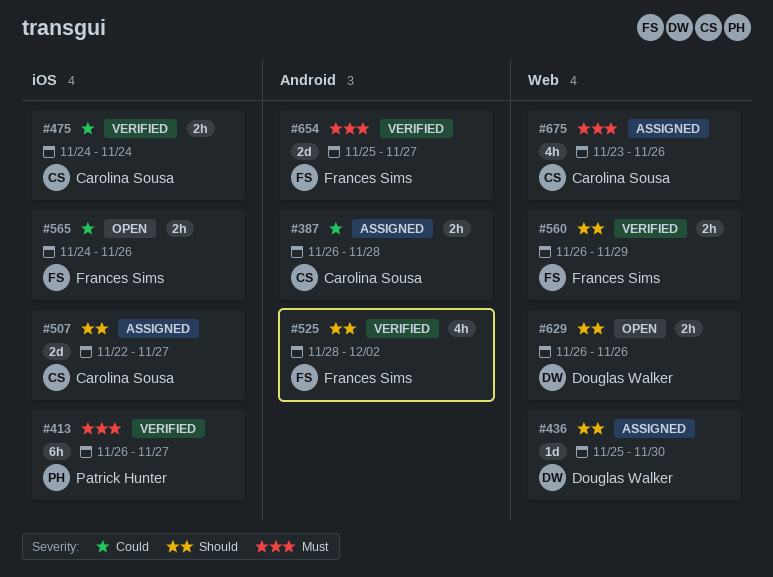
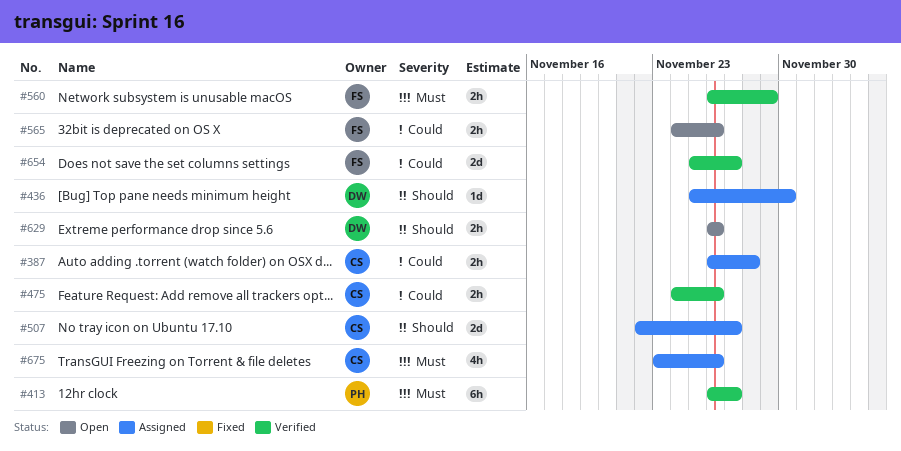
#475, due: Nov 24 -> Nov 26
#525: present -> none
#560, priority: Should -> Must
#654, priority: Must -> Could

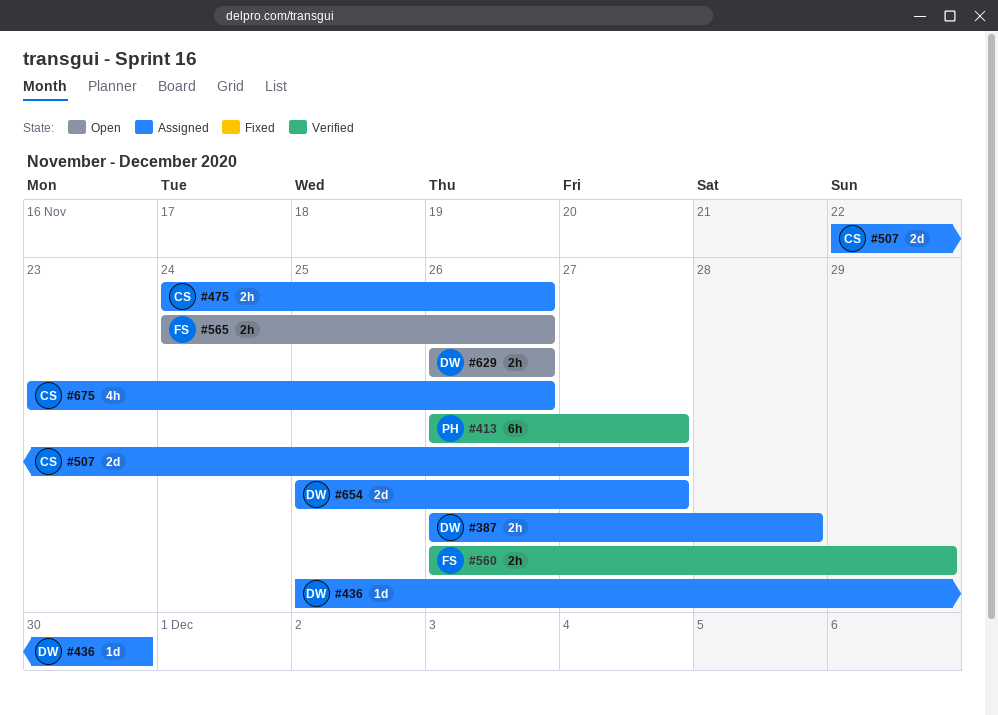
#387, owner: CS -> DW
#475, status: Verified -> Assigned
#654, status: Verified -> Assigned
#654, owner: FS -> DW

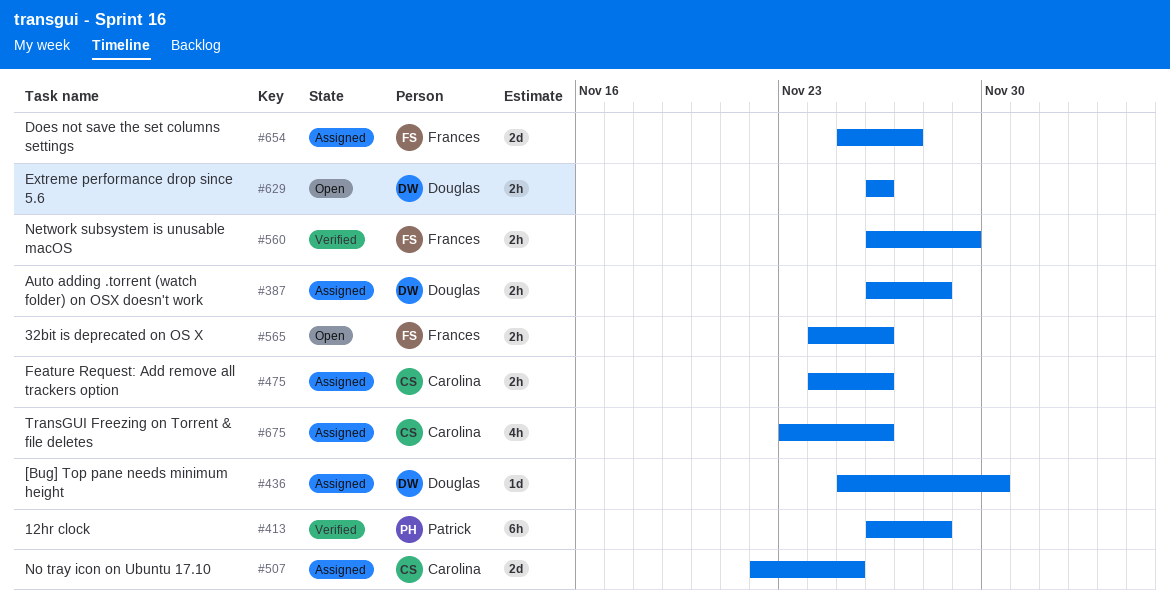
#413, due: Nov 27 -> Nov 28
#507, due: Nov 27 -> Nov 25
#654, owner: Douglas -> Frances

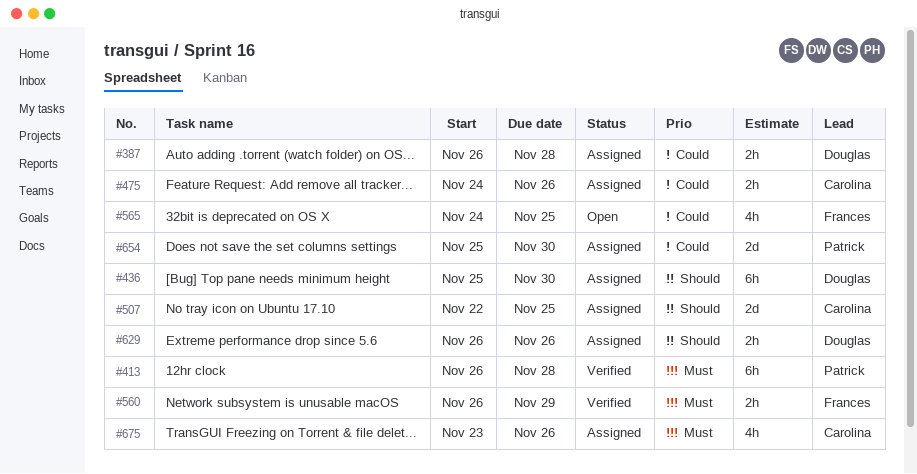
#436, estimate: 1d -> 6h
#565, estimate: 2h -> 4h
#565, due: Nov 26 -> Nov 25
#629, status: Open -> Assigned
#654, owner: Frances -> Patrick
#654, due: Nov 27 -> Nov 30

